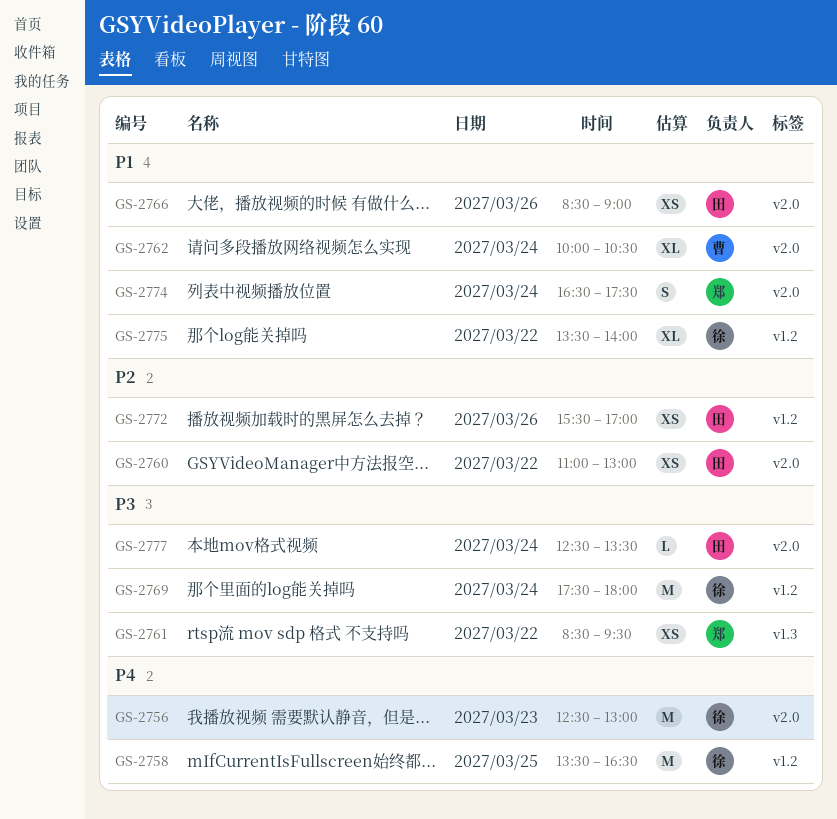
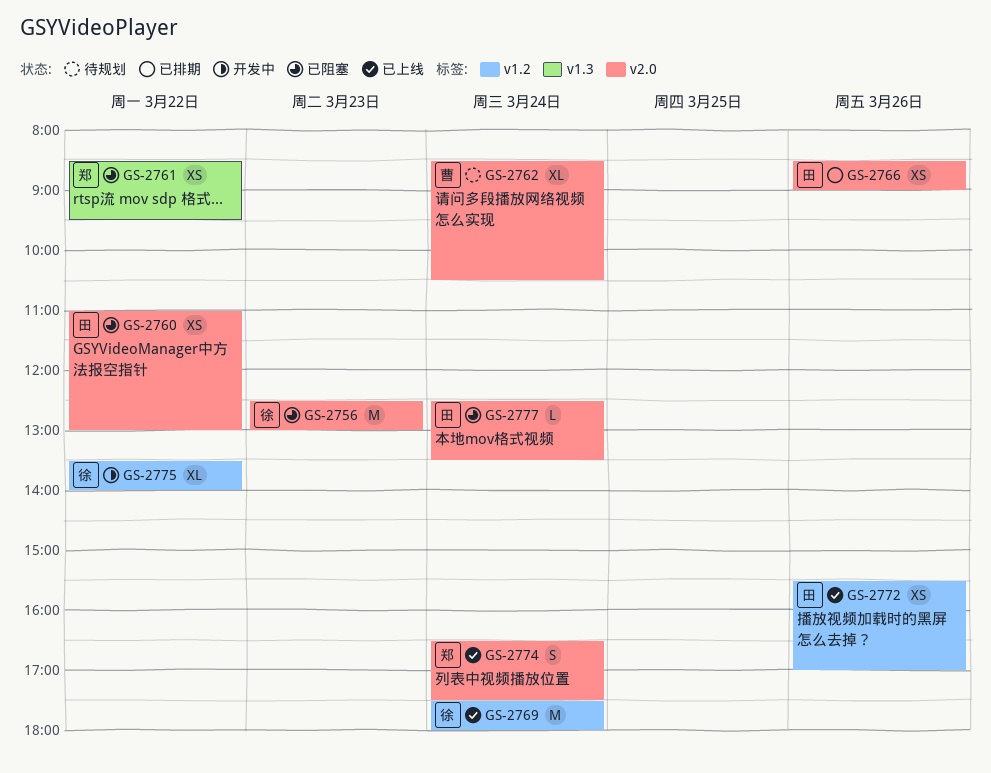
GS-2758: present -> none
GS-2762, begins: 10:00 -> 08:30

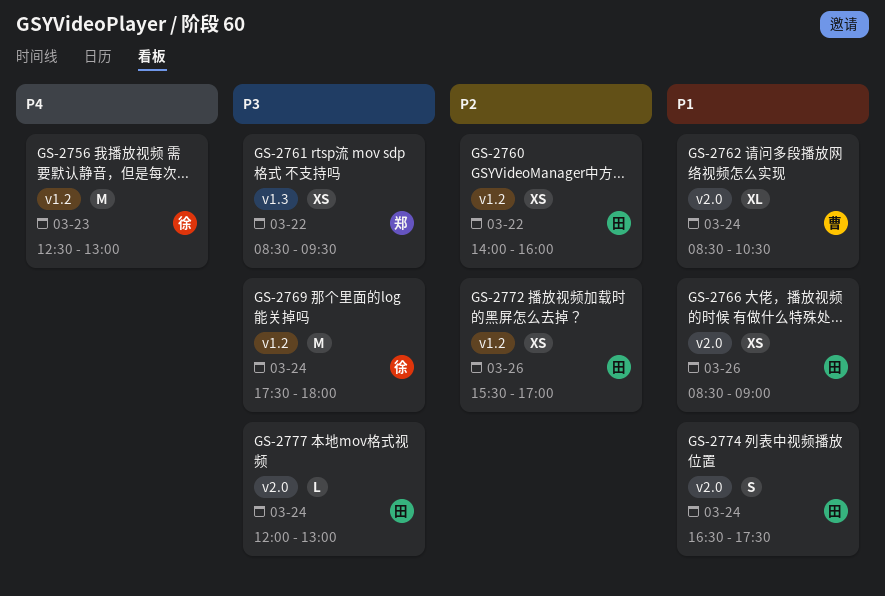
GS-2756, label: v2.0 -> v1.2
GS-2760, label: v2.0 -> v1.2
GS-2760, begins: 11:00 -> 14:00
GS-2760, ends: 13:00 -> 16:00
GS-2774, owner: 郑 -> 田
GS-2775: present -> none
GS-2777, begins: 12:30 -> 12:00
GS-2777, ends: 13:30 -> 13:00

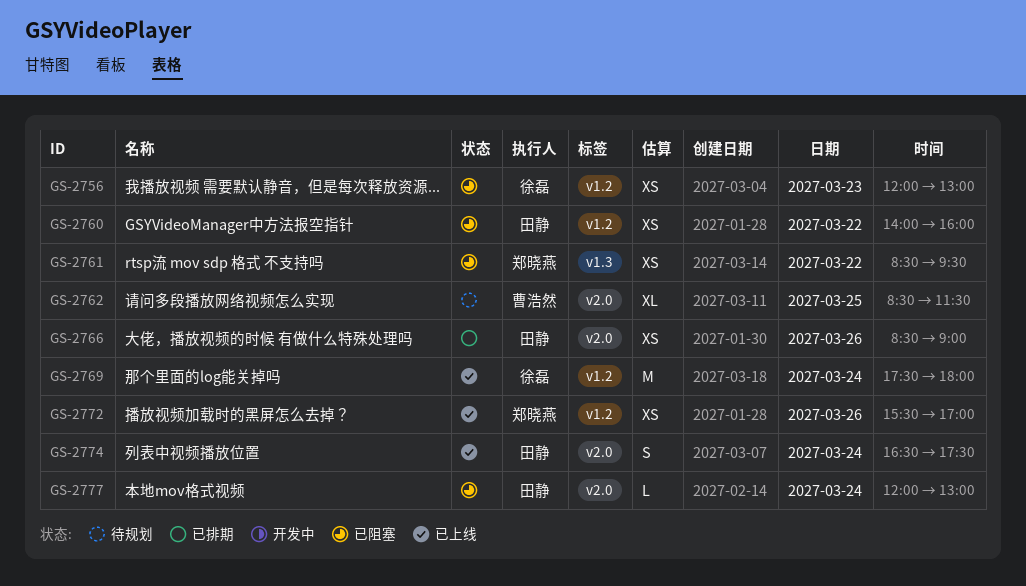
GS-2756, estimate: M -> XS
GS-2756, begins: 12:30 -> 12:00
GS-2762, day: Mar 24 -> Mar 25
GS-2762, ends: 10:30 -> 11:30
GS-2772, owner: 田静 -> 郑晓燕

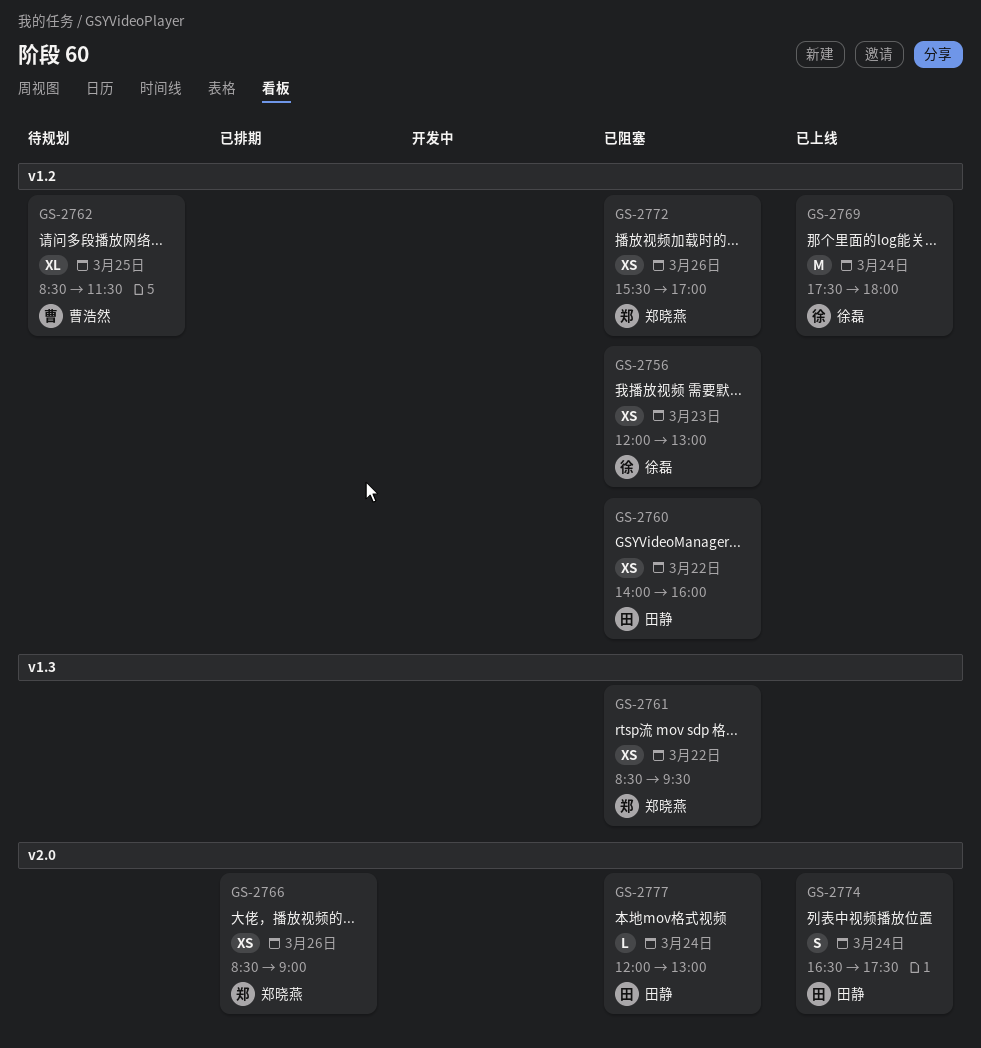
GS-2762, label: v2.0 -> v1.2
GS-2766, owner: 田静 -> 郑晓燕
GS-2772, status: 已上线 -> 已阻塞

